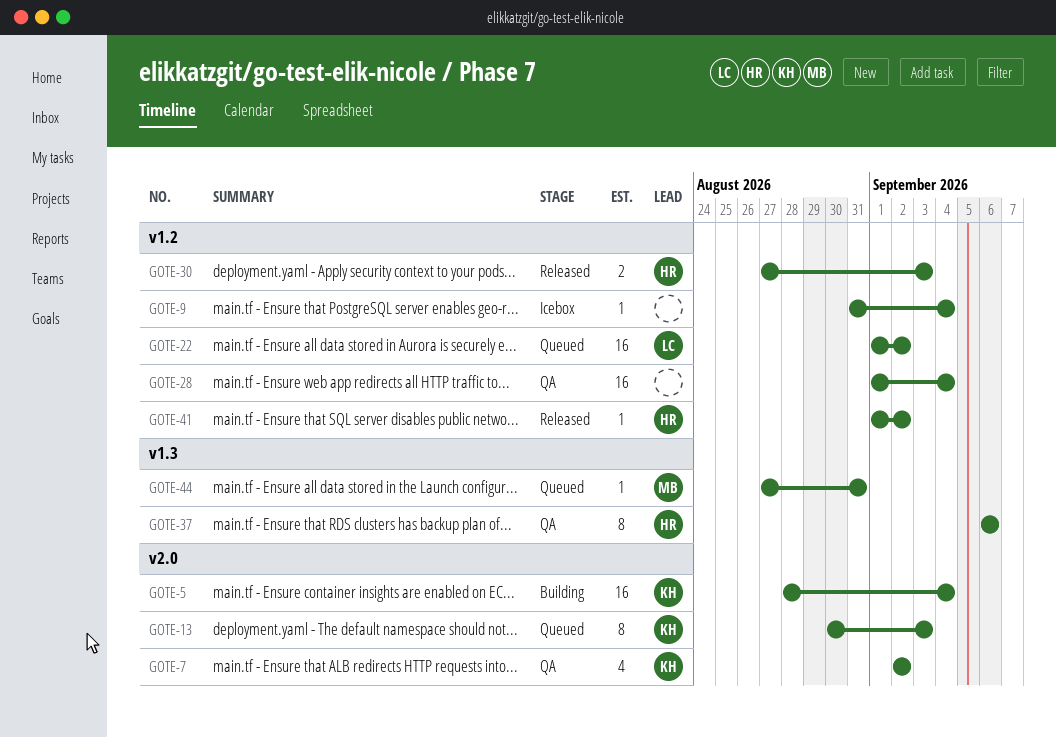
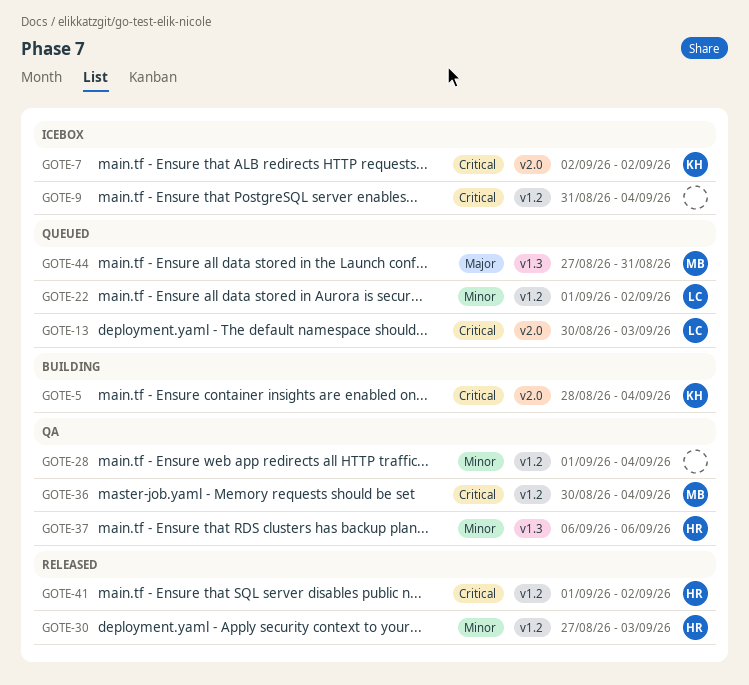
GOTE-7, status: QA -> Icebox
GOTE-13, owner: KH -> LC
GOTE-36: none -> present

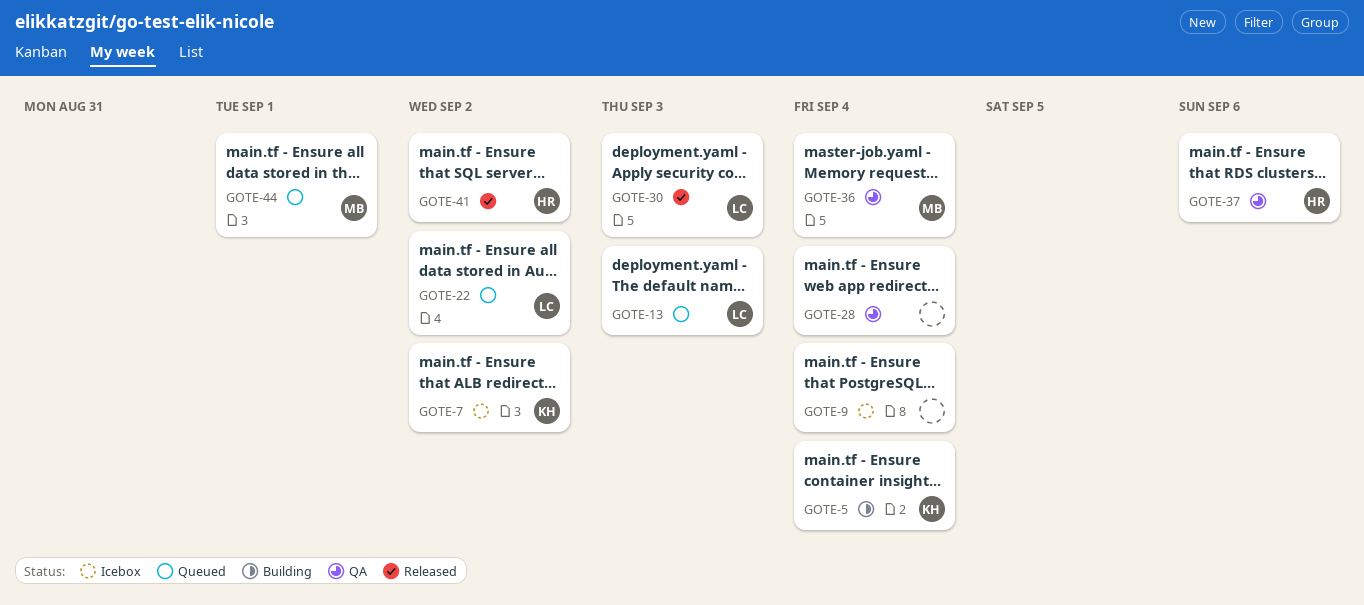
GOTE-30, owner: HR -> LC
GOTE-44, due: Aug 31 -> Sep 1

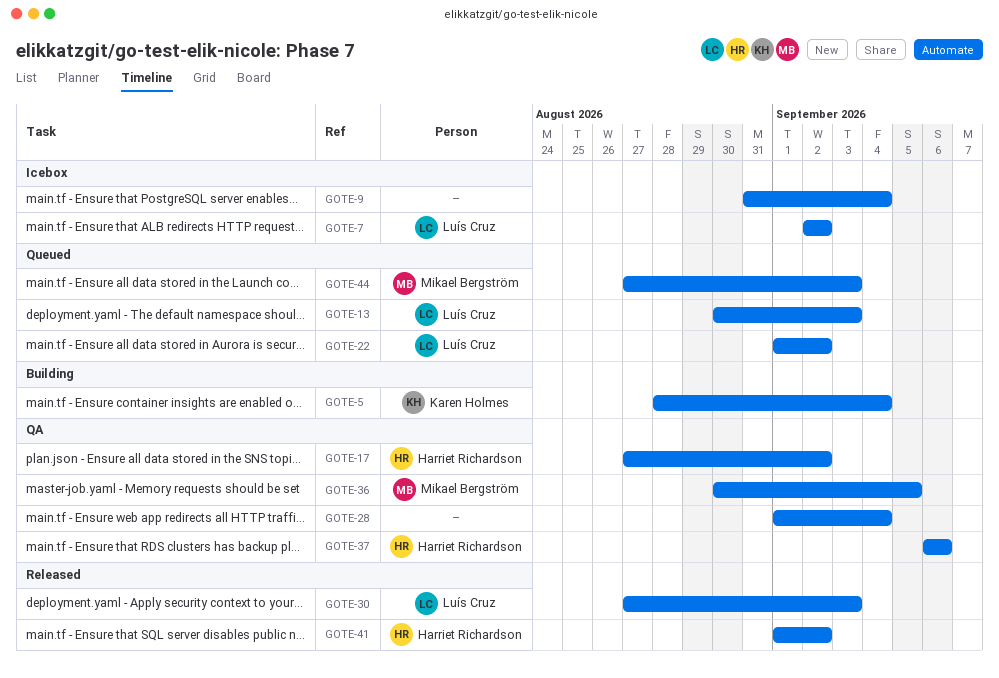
GOTE-7, owner: Karen Holmes -> Luís Cruz
GOTE-17: none -> present
GOTE-36, due: Sep 4 -> Sep 5
GOTE-44, due: Sep 1 -> Sep 3

